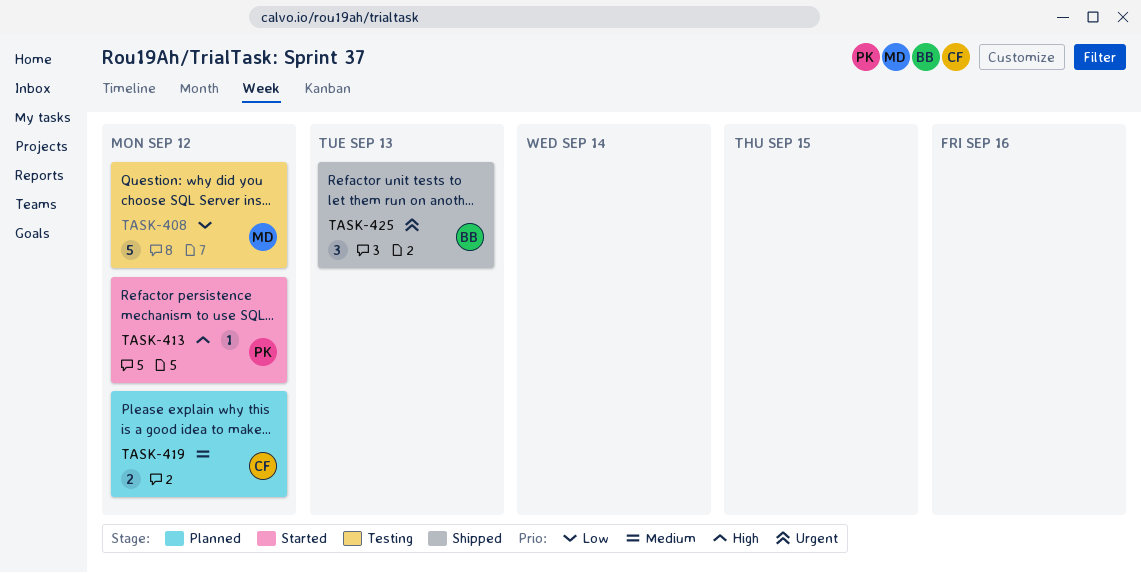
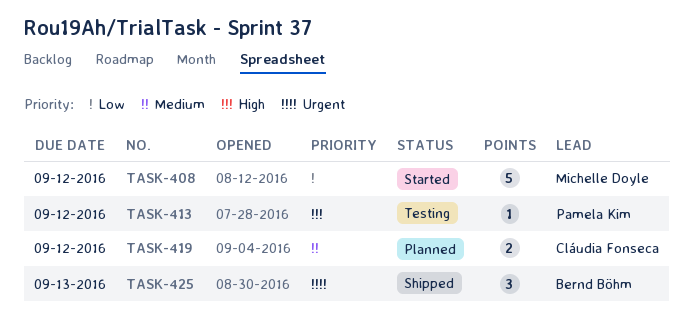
TASK-408, status: Testing -> Started
TASK-413, status: Started -> Testing

